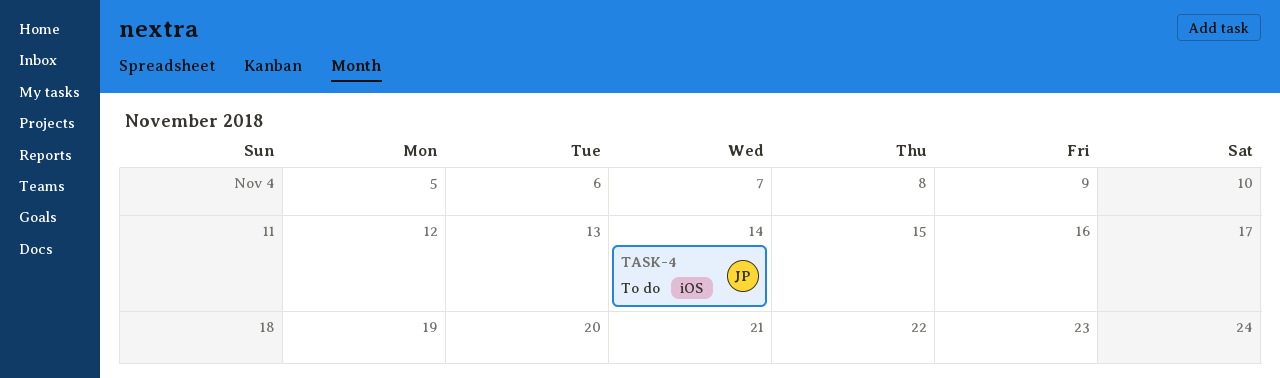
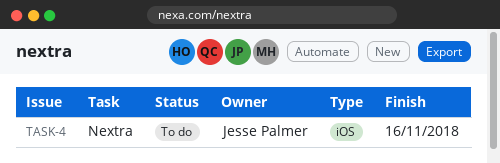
TASK-4, due: Nov 14 -> Nov 16

